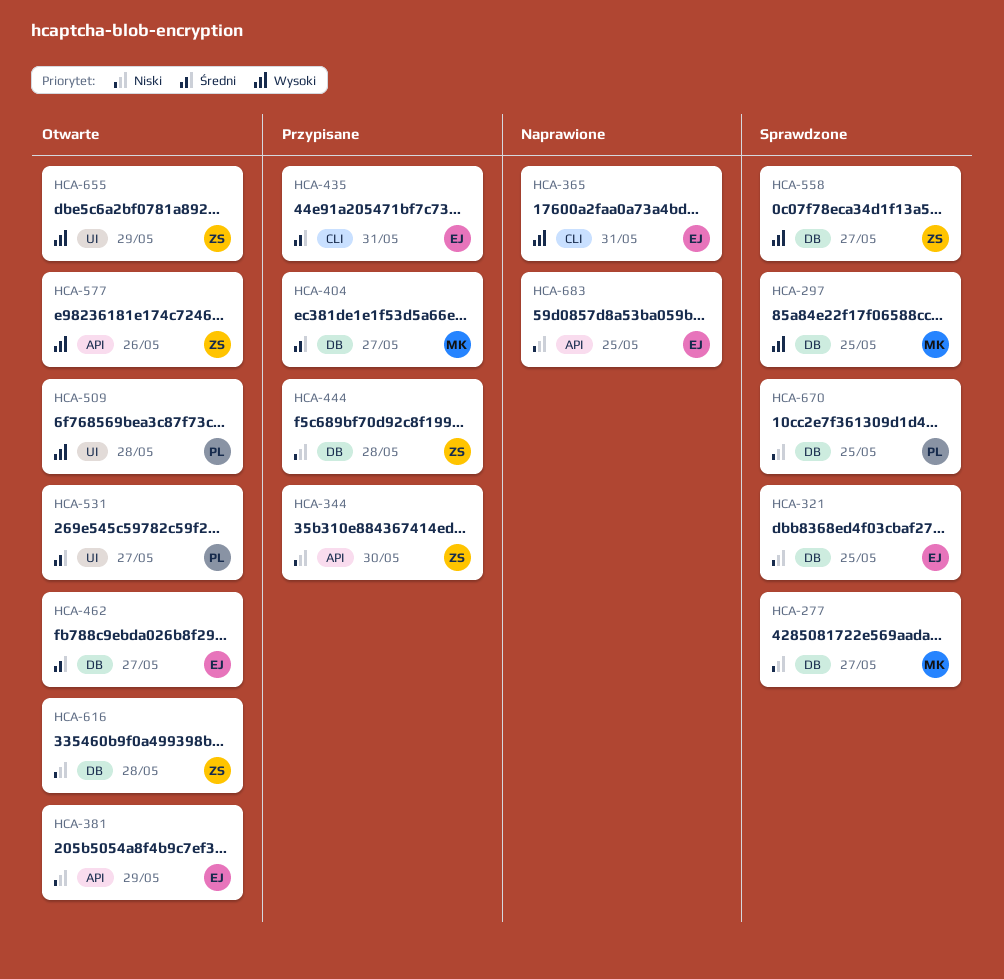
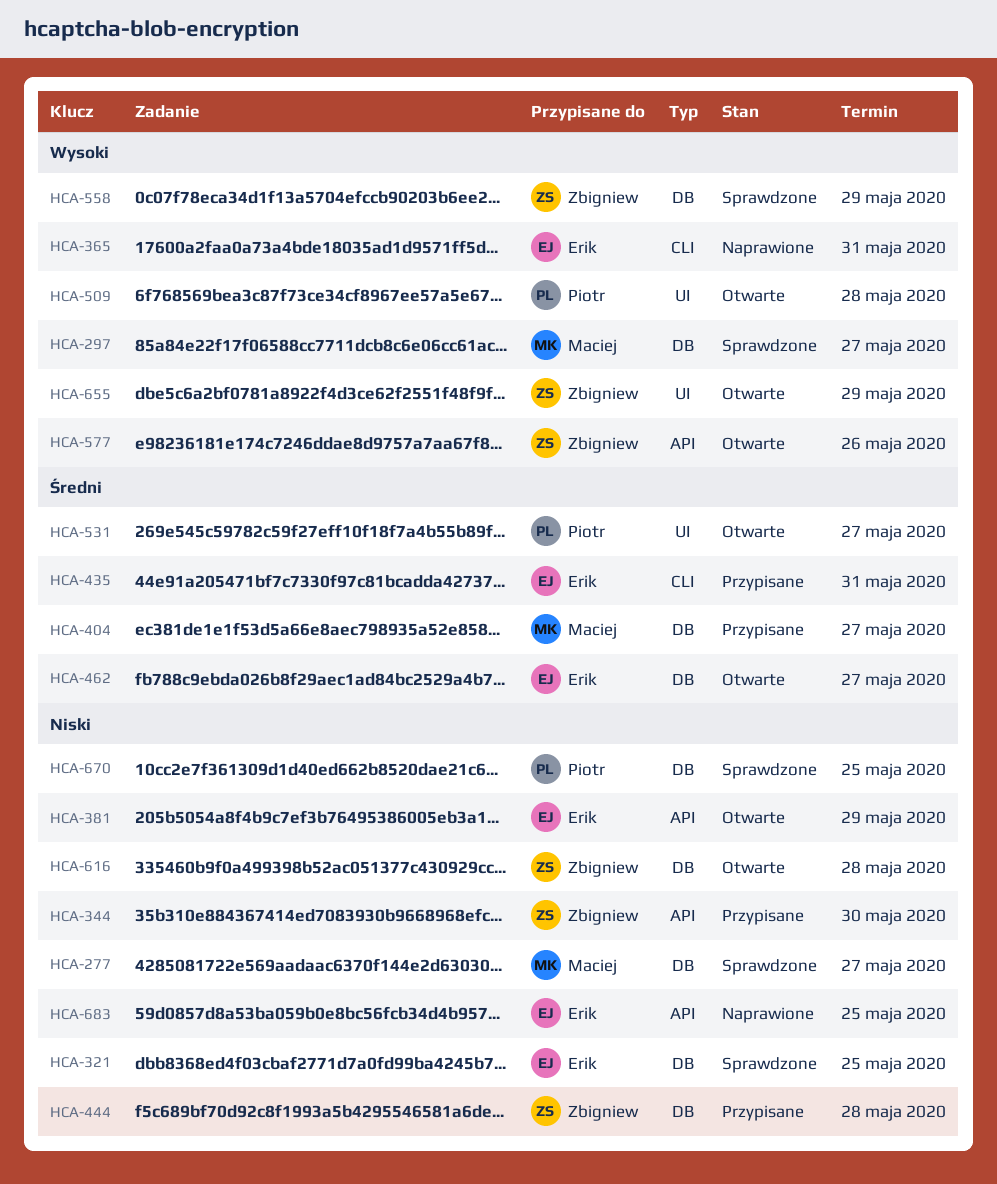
HCA-297, due: May 25 -> May 27
HCA-558, due: May 27 -> May 29

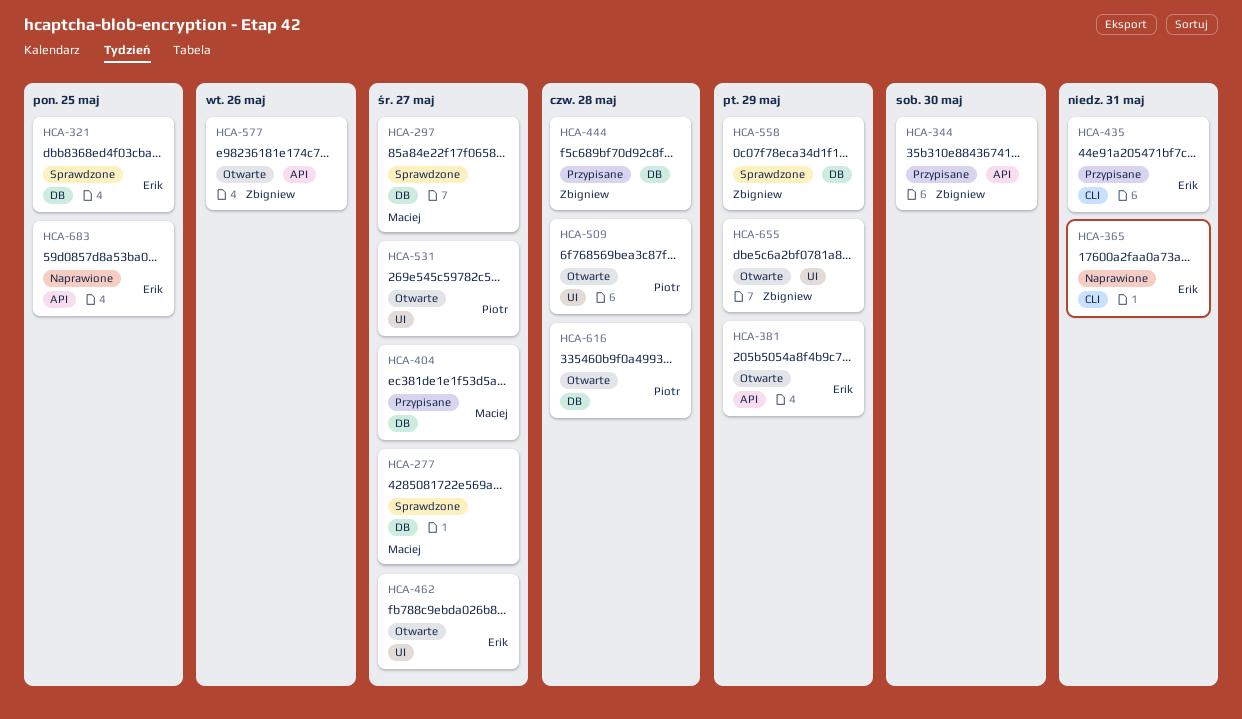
HCA-462, label: DB -> UI
HCA-616, owner: Zbigniew -> Piotr
HCA-670: present -> none

